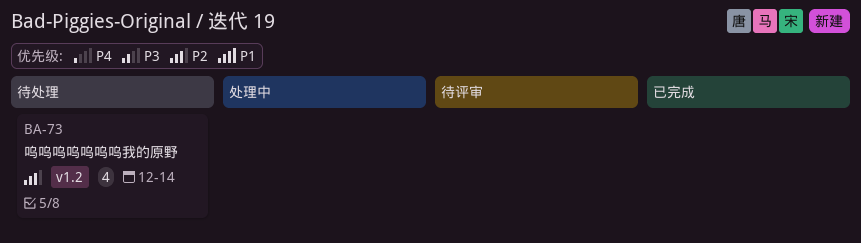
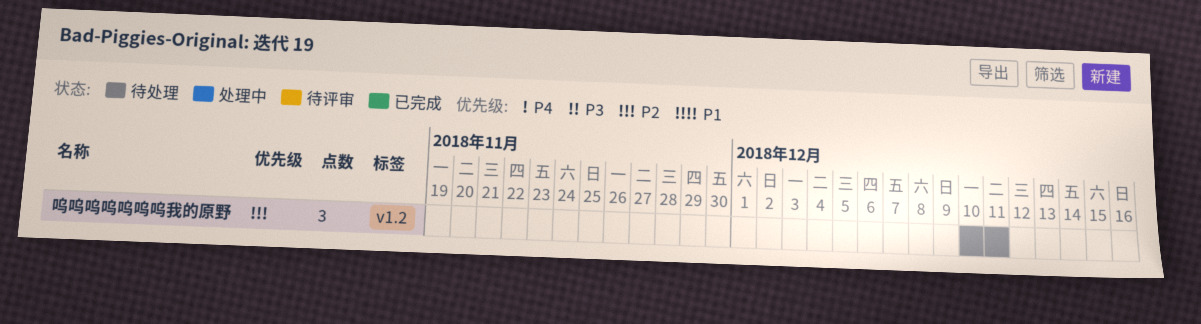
呜呜呜呜呜呜呜我的原野, estimate: 4 -> 3
呜呜呜呜呜呜呜我的原野, due: Dec 14 -> Dec 11

